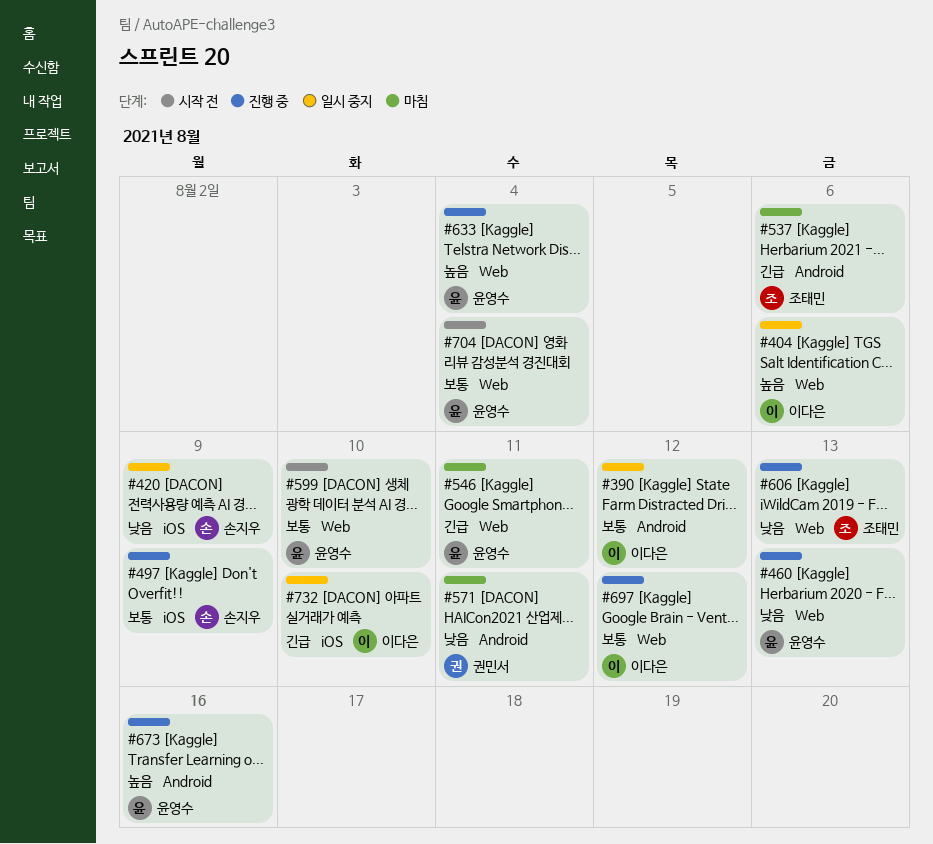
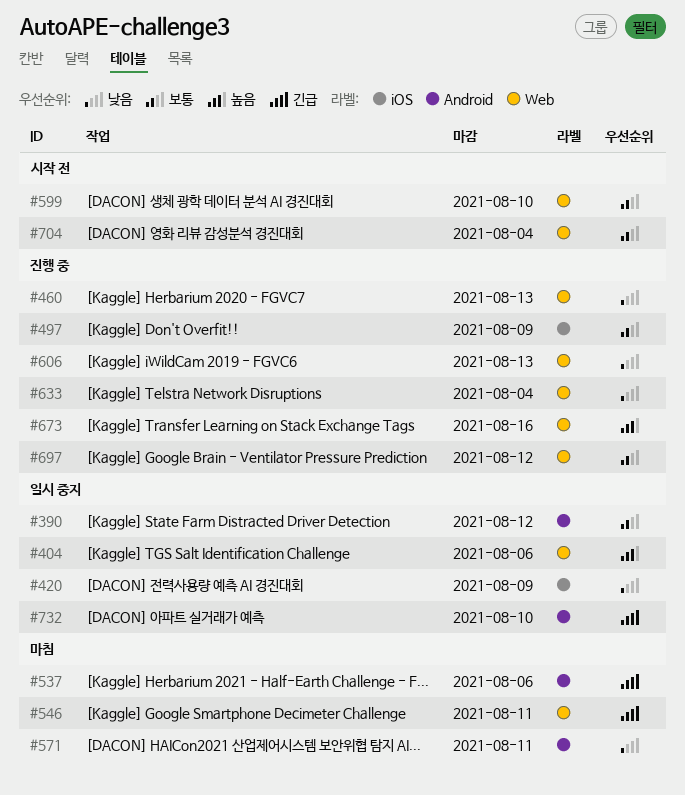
#633, priority: 높음 -> 낮음
#673, label: Android -> Web
#732, label: iOS -> Android

